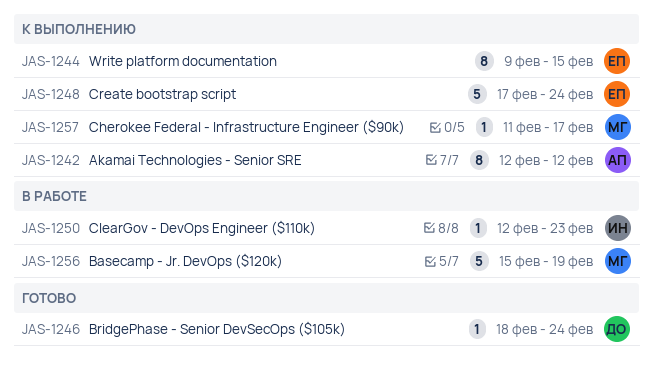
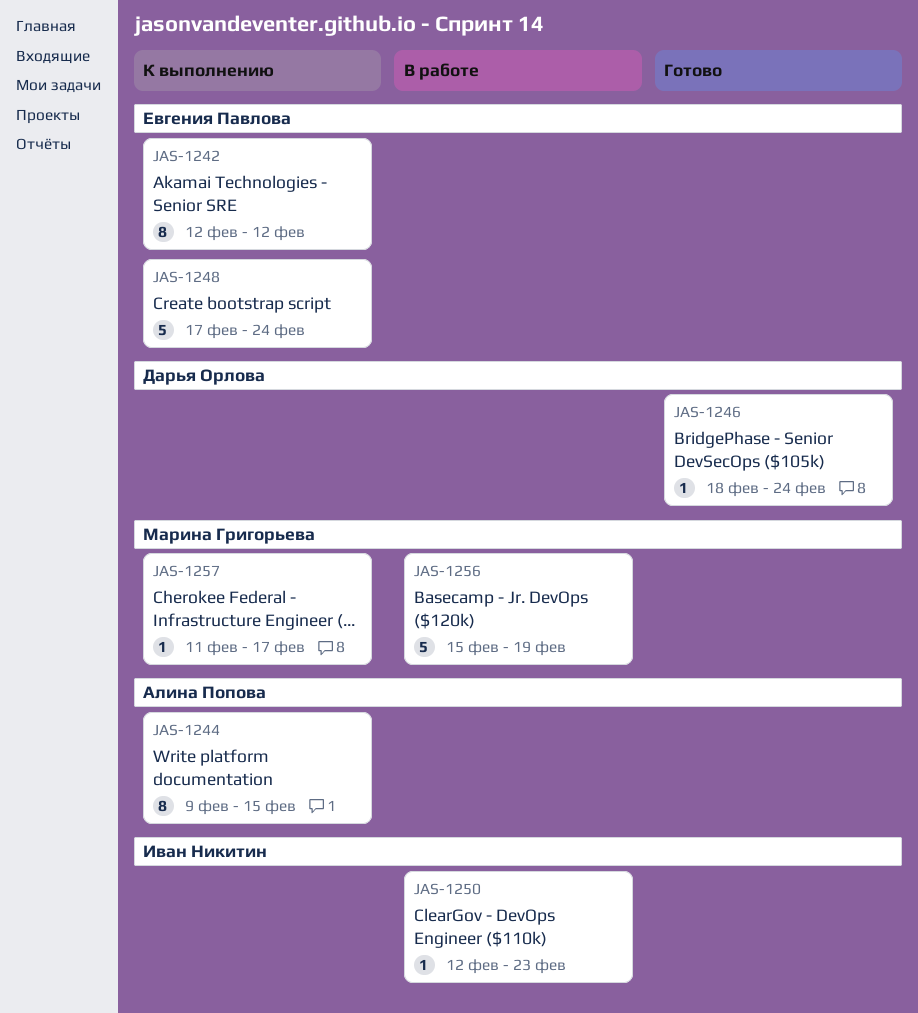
JAS-1242, owner: Алина Попова -> Евгения Павлова
JAS-1244, owner: Евгения Павлова -> Алина Попова

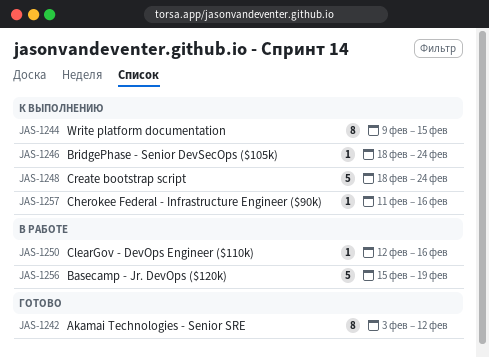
JAS-1242, status: К выполнению -> Готово
JAS-1242, start: Feb 12 -> Feb 3
JAS-1246, status: Готово -> К выполнению
JAS-1248, start: Feb 17 -> Feb 18
JAS-1250, due: Feb 23 -> Feb 16
JAS-1257, due: Feb 17 -> Feb 16

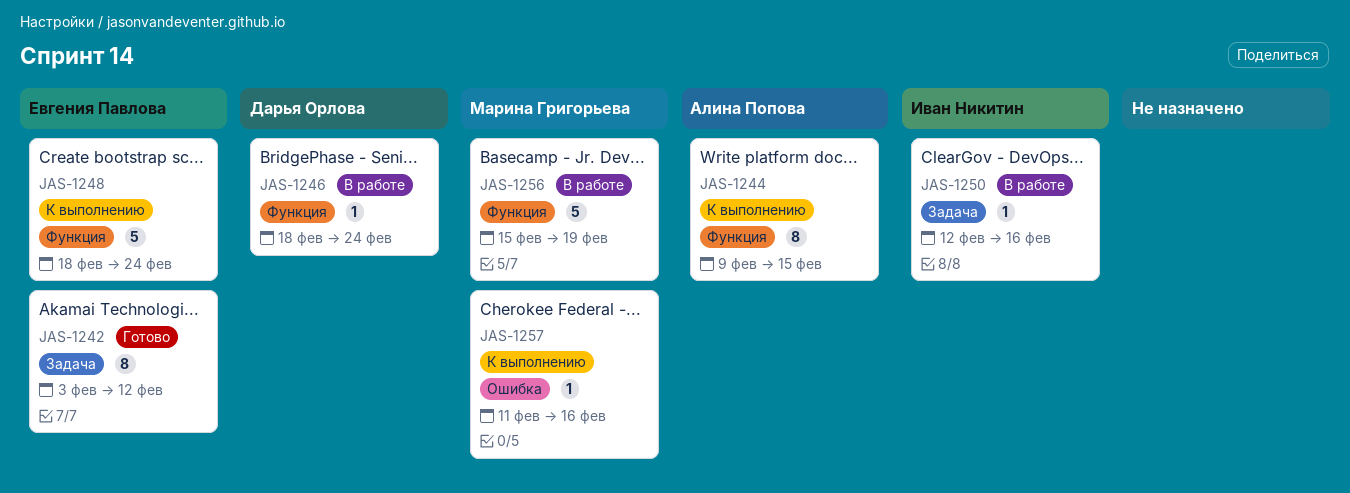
JAS-1246, status: К выполнению -> В работе

